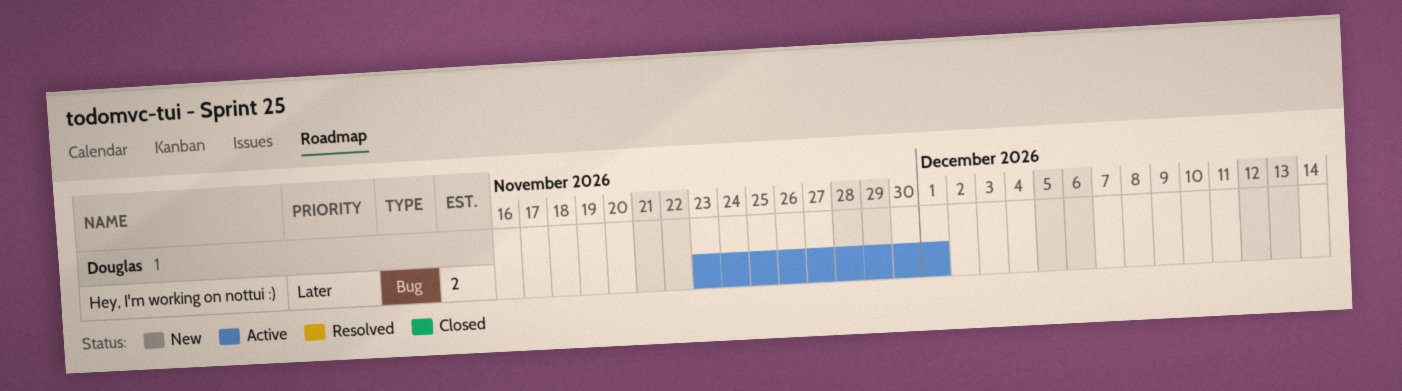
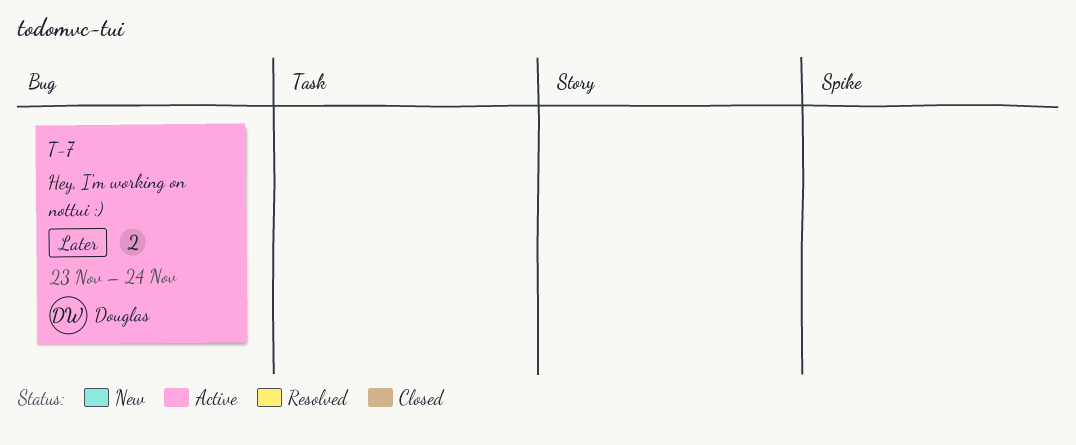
Hey, I'm working on nottui :), due: Dec 1 -> Nov 24

